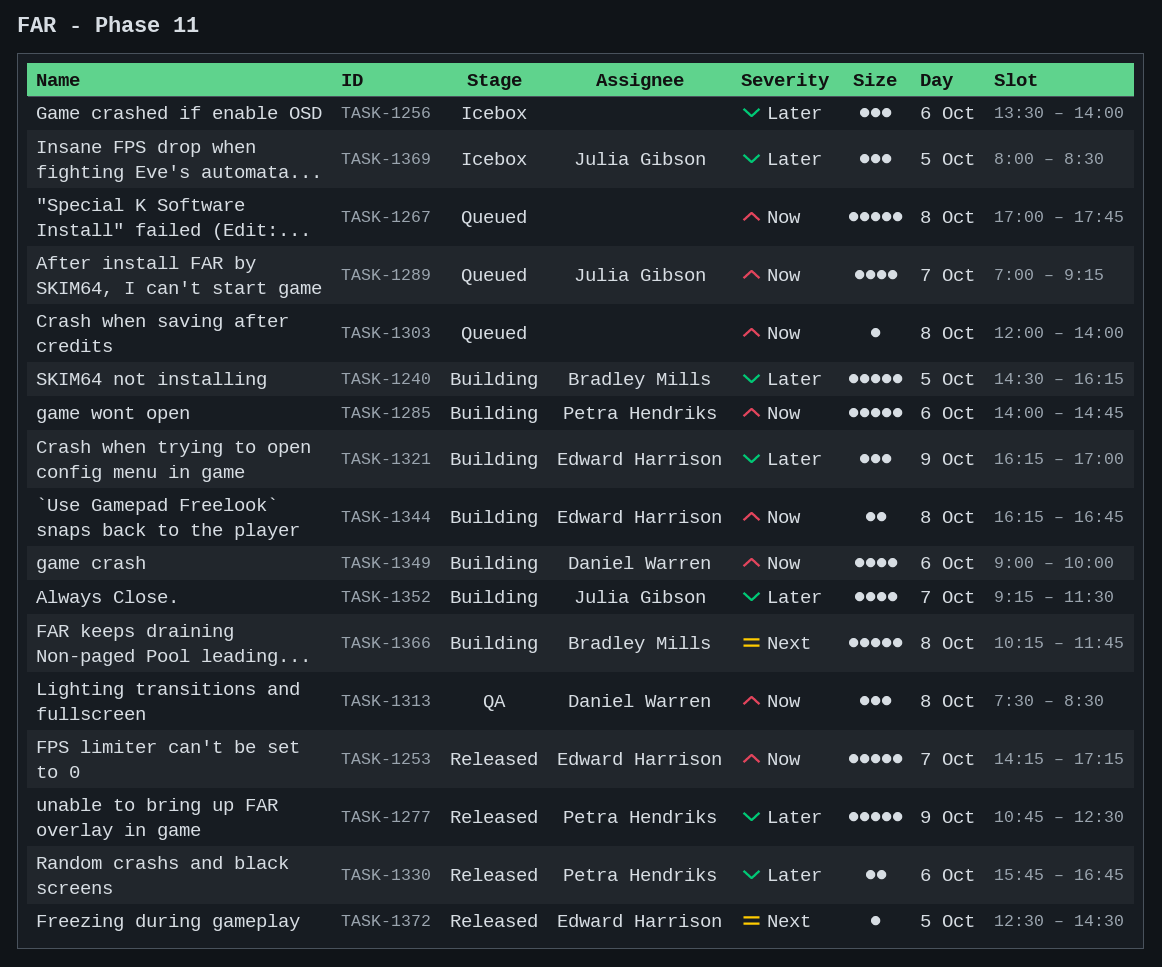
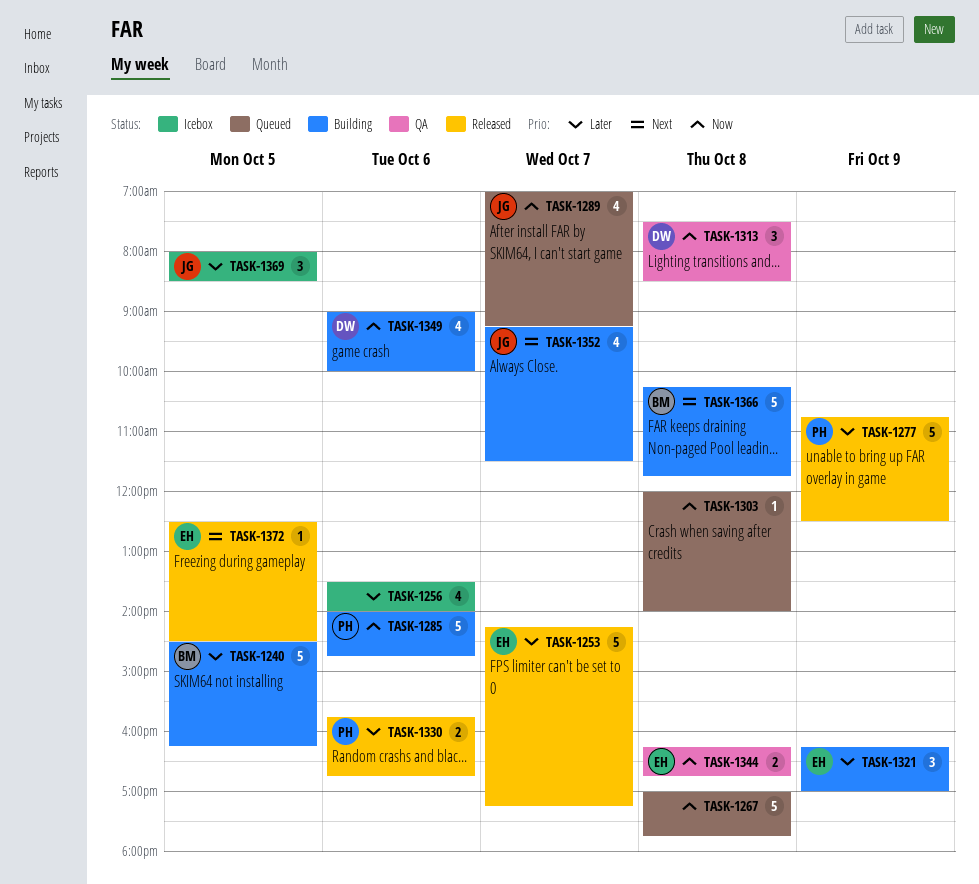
TASK-1253, priority: Now -> Later
TASK-1256, estimate: 3 -> 4
TASK-1344, status: Building -> QA
TASK-1352, priority: Later -> Next

